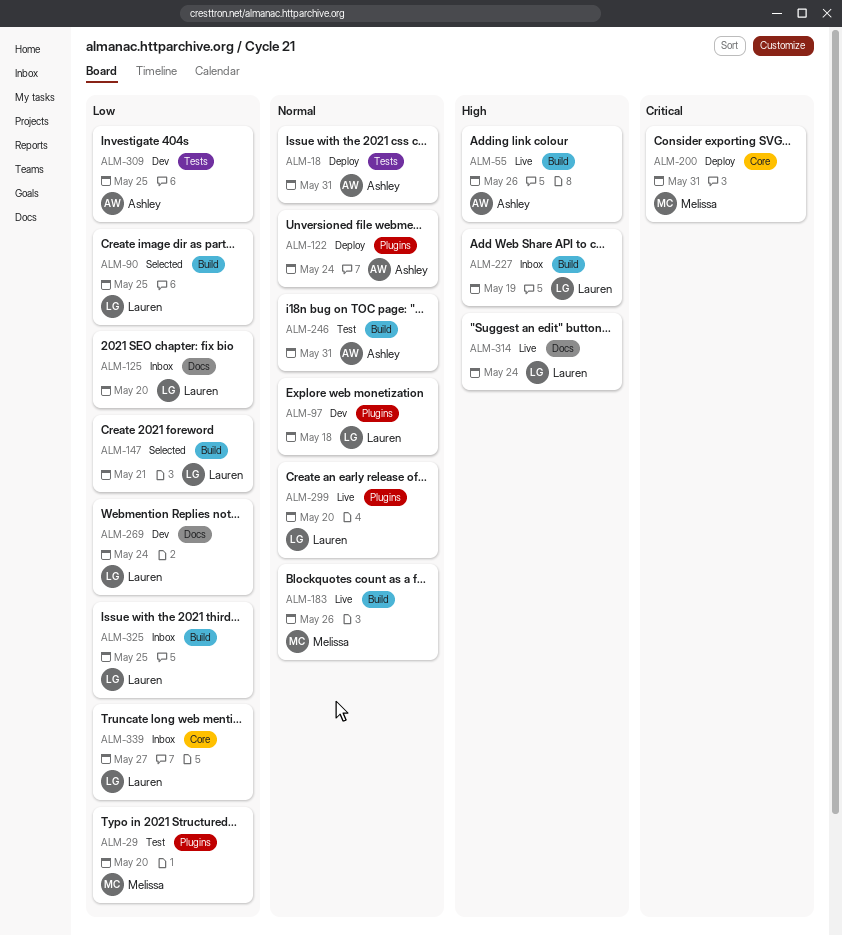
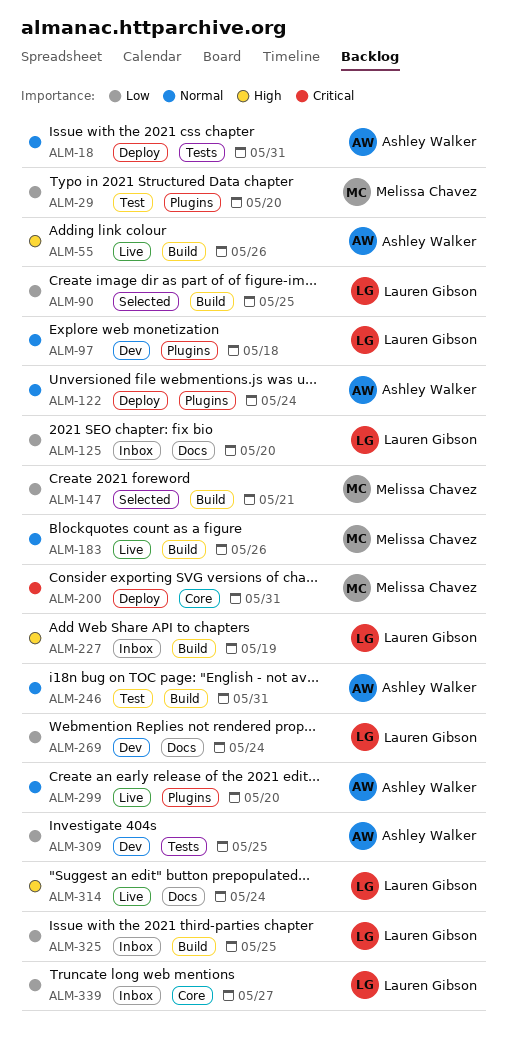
ALM-147, owner: Lauren Gibson -> Melissa Chavez
ALM-299, owner: Lauren Gibson -> Ashley Walker

